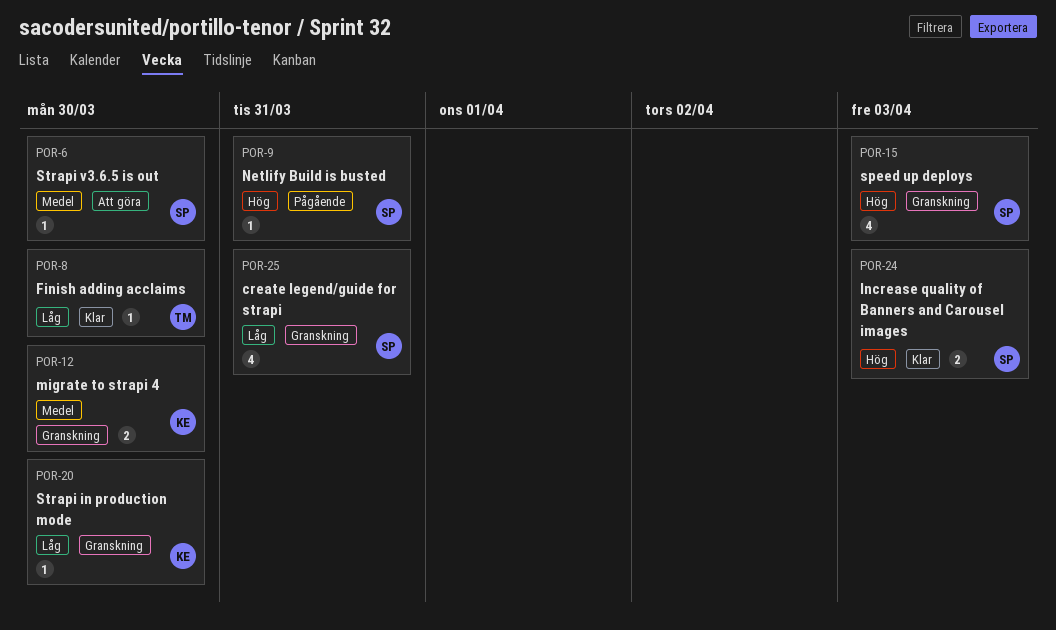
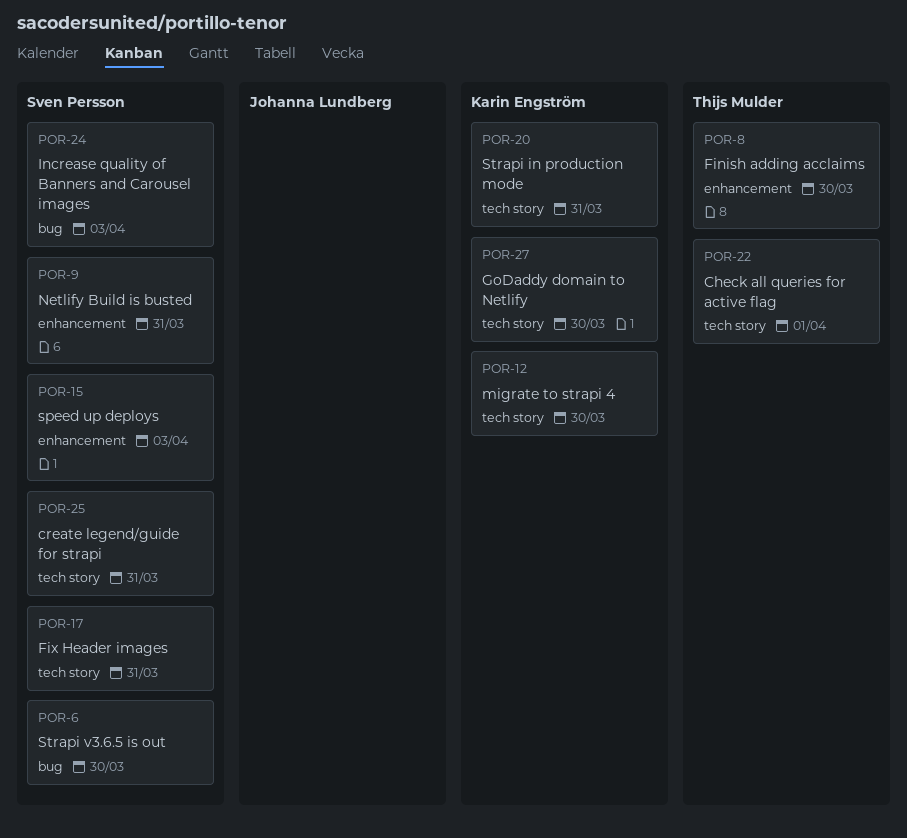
POR-17: none -> present
POR-20, due: Mar 30 -> Mar 31
POR-22: none -> present
POR-27: none -> present

